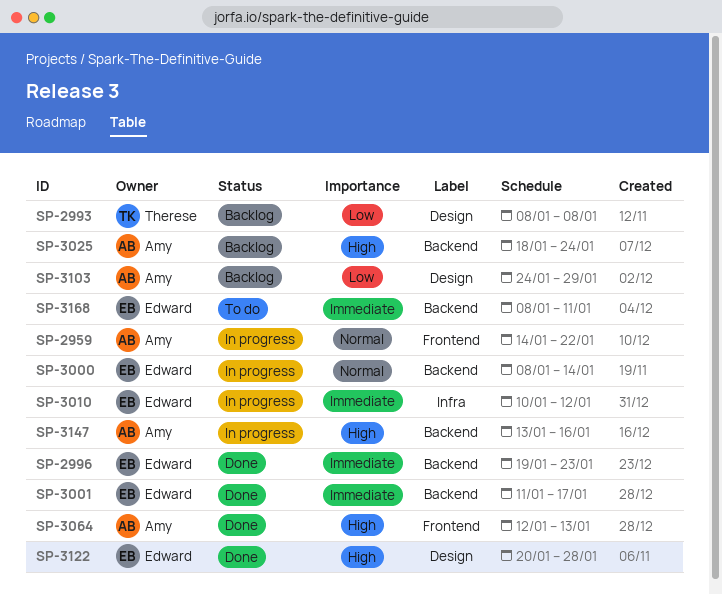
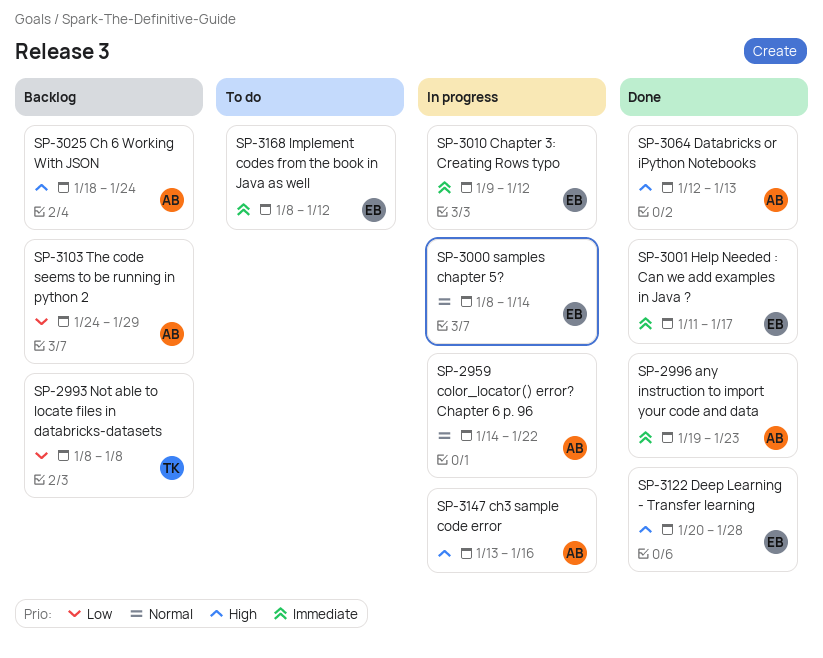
SP-2996, owner: Edward -> Amy
SP-3010, start: Jan 10 -> Jan 9
SP-3168, due: Jan 11 -> Jan 12

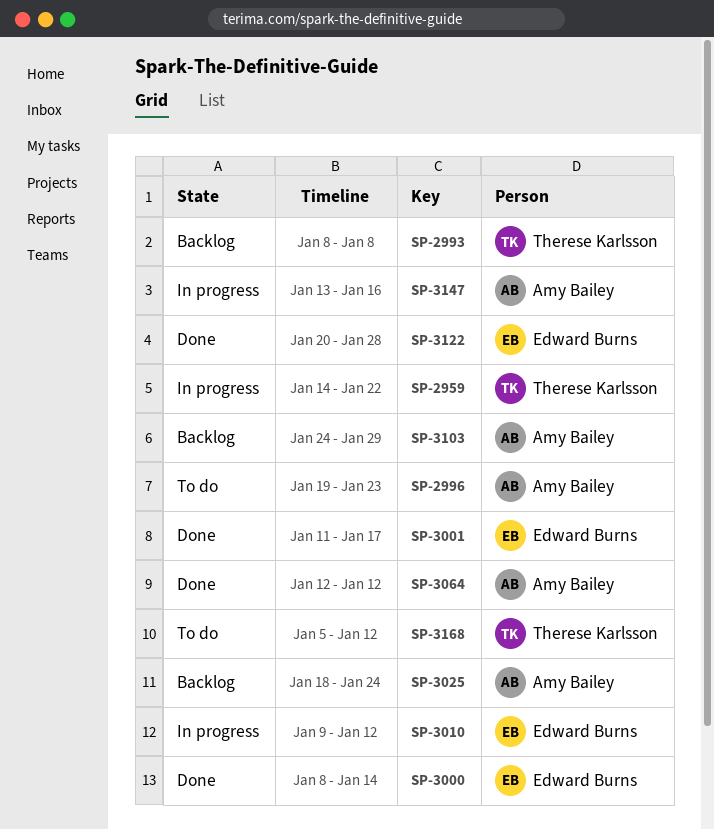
SP-2959, owner: Amy Bailey -> Therese Karlsson
SP-2996, status: Done -> To do
SP-3000, status: In progress -> Done
SP-3064, due: Jan 13 -> Jan 12
SP-3168, owner: Edward Burns -> Therese Karlsson
SP-3168, start: Jan 8 -> Jan 5

